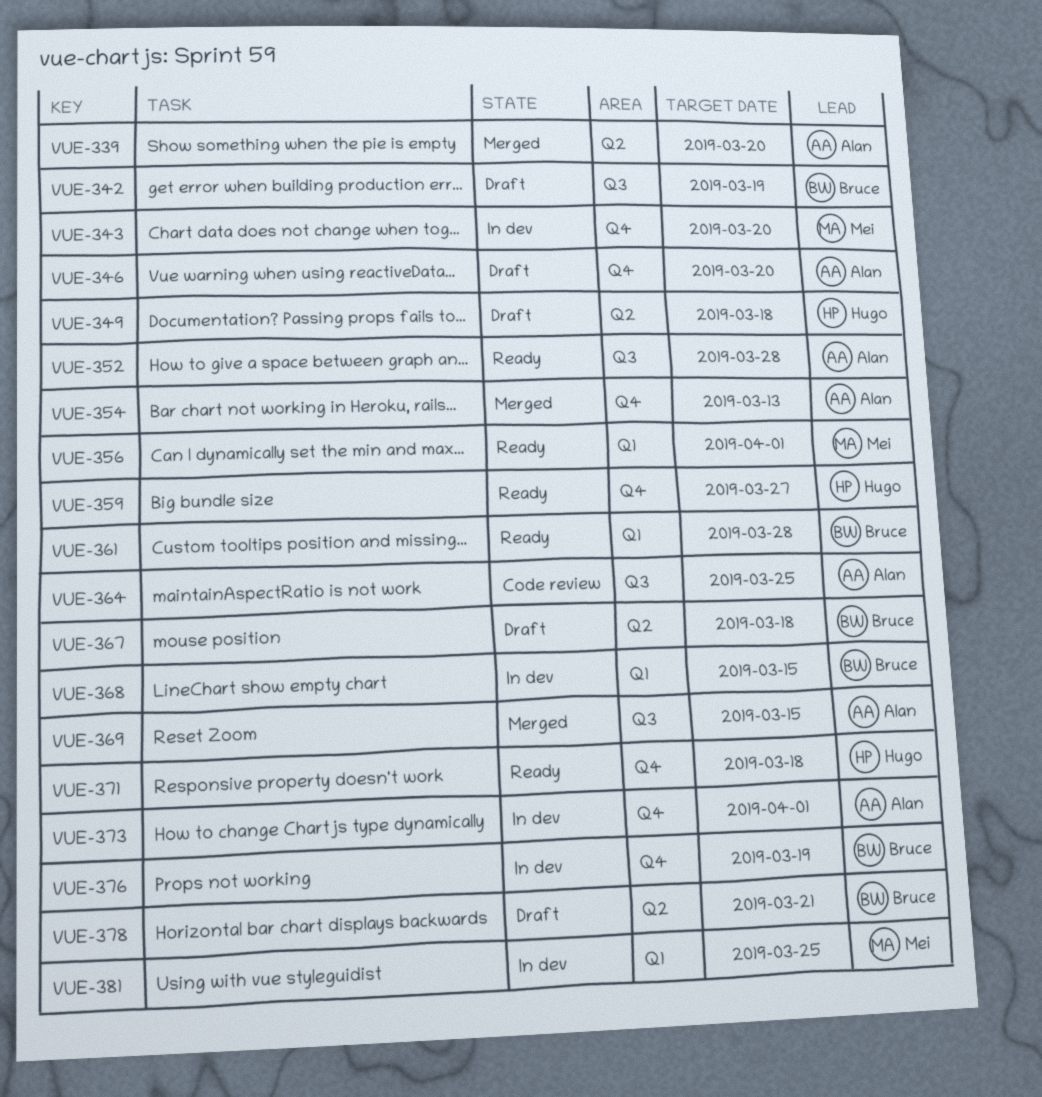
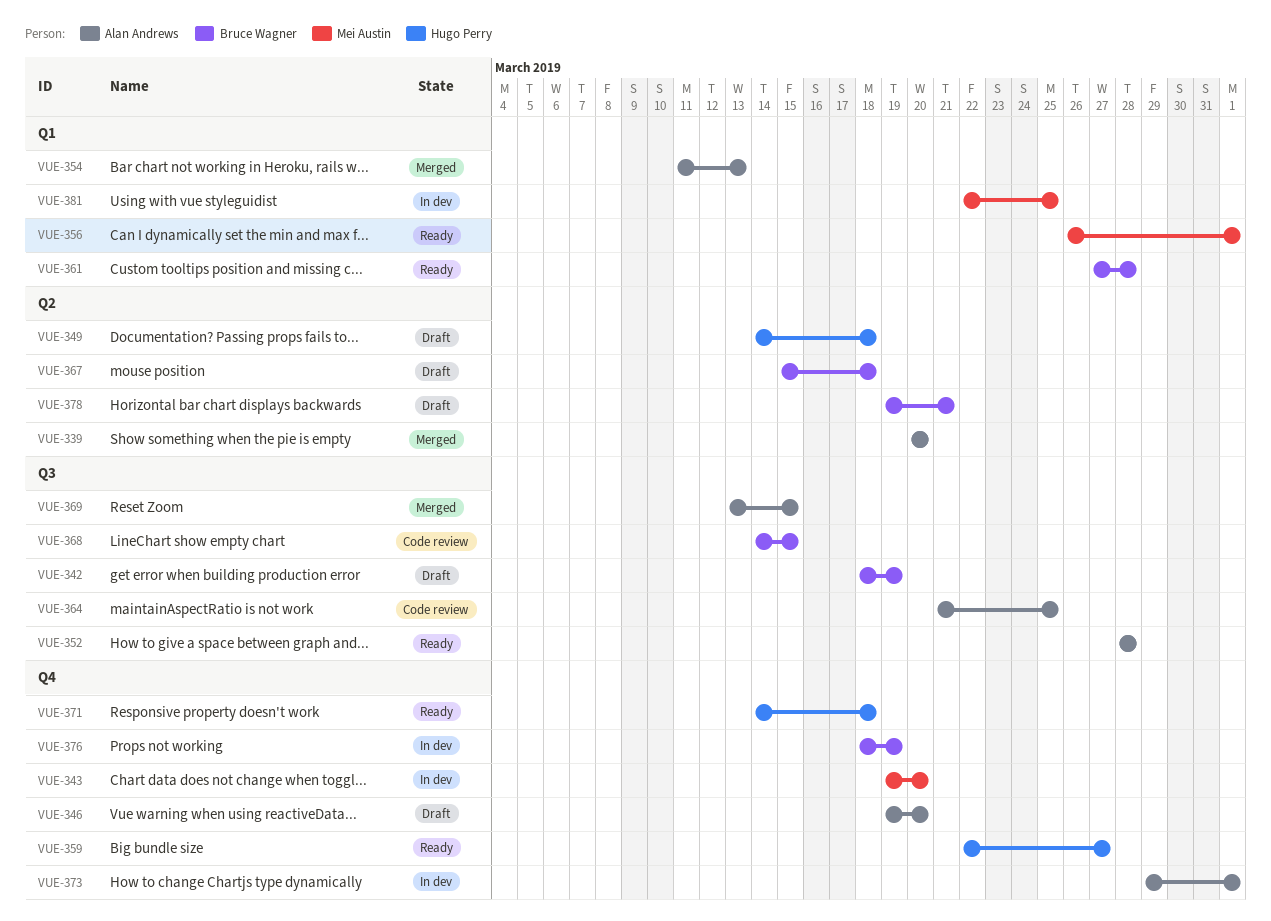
VUE-354, label: Q4 -> Q1
VUE-368, status: In dev -> Code review
VUE-368, label: Q1 -> Q3

